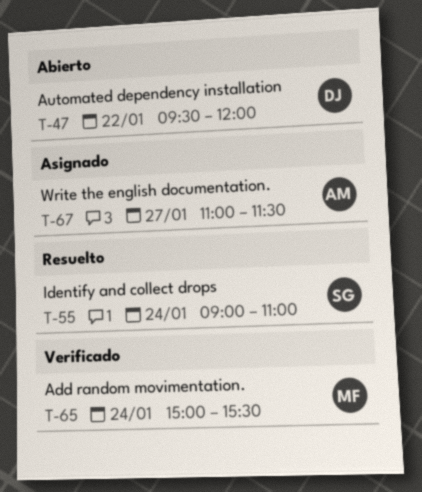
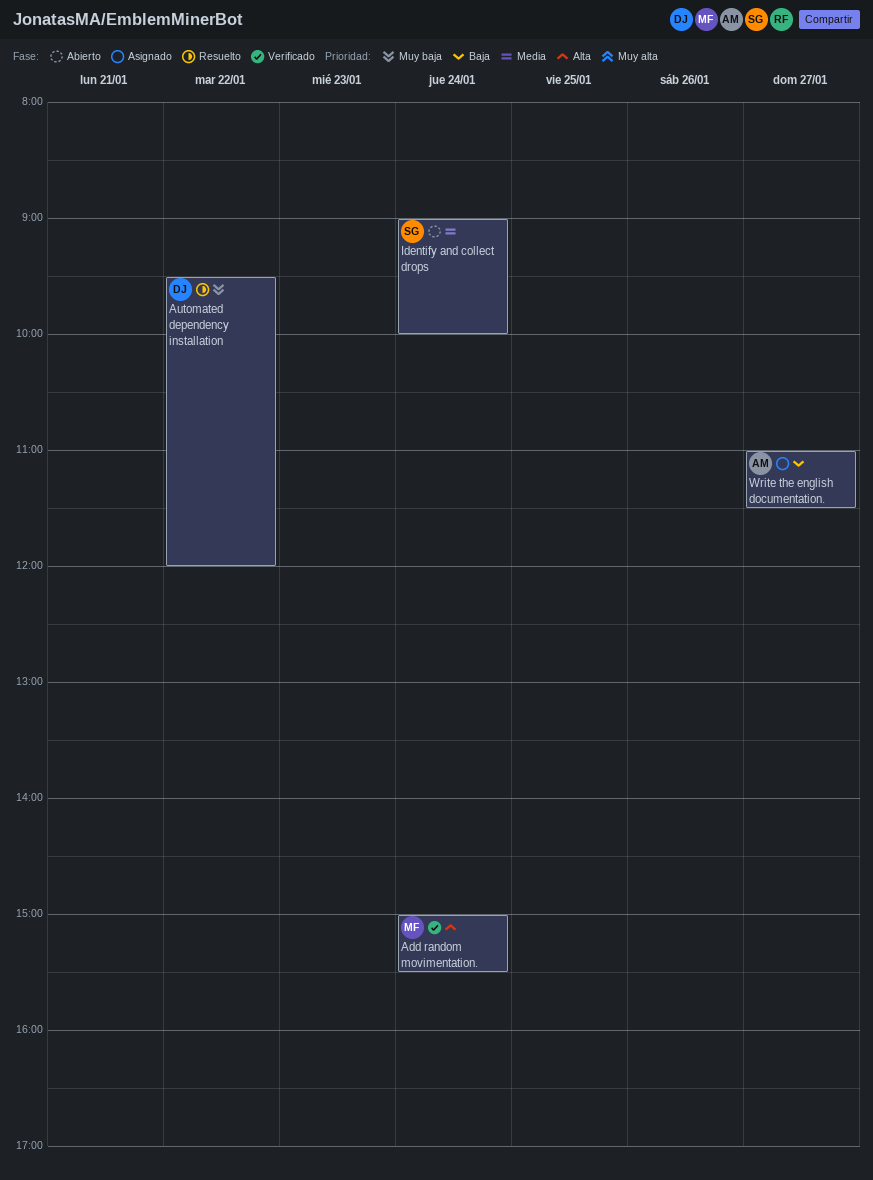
Automated dependency installation, status: Abierto -> Resuelto
Identify and collect drops, status: Resuelto -> Abierto
Identify and collect drops, ends: 11:00 -> 10:00

